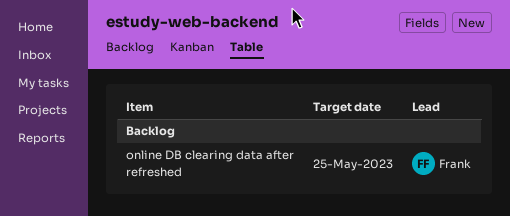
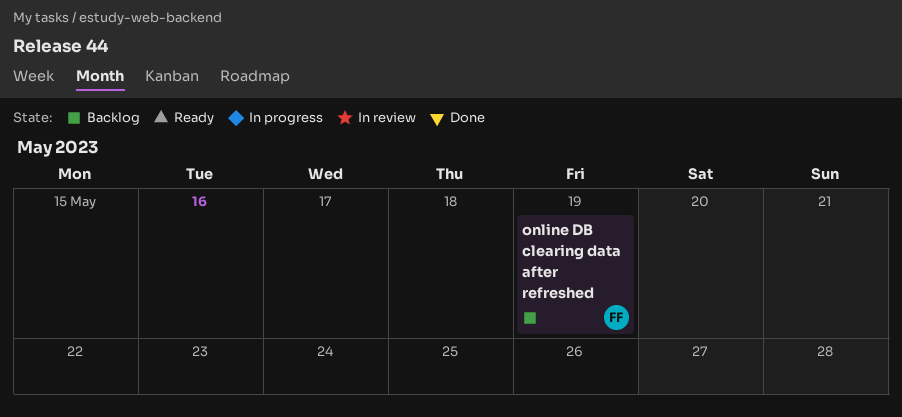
online DB clearing data after refreshed, due: May 25 -> May 19

